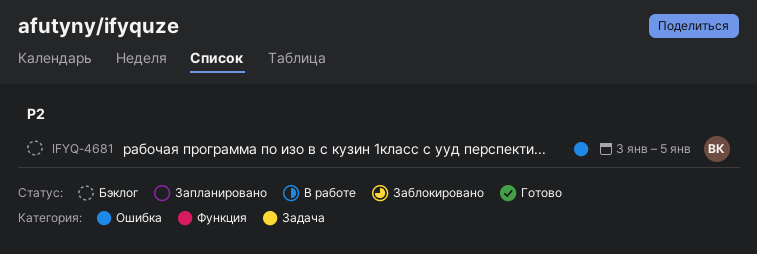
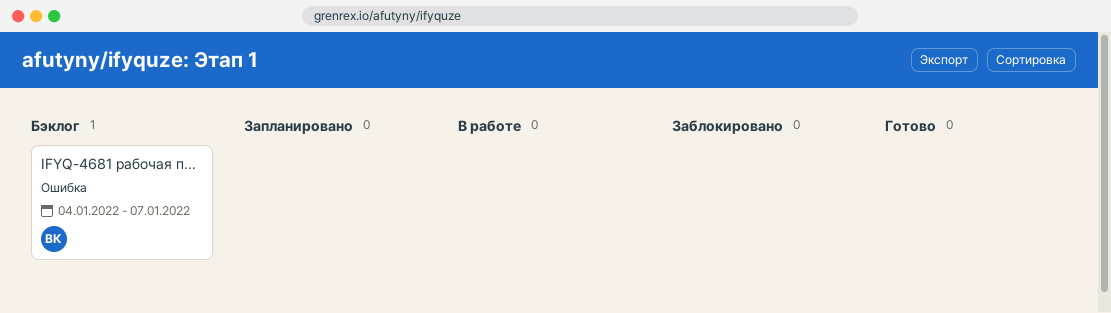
IFYQ-4681, start: Jan 3 -> Jan 4
IFYQ-4681, due: Jan 5 -> Jan 7

